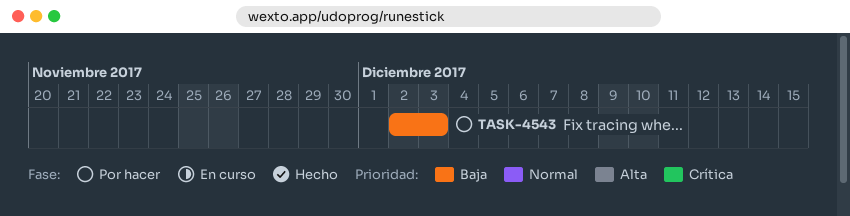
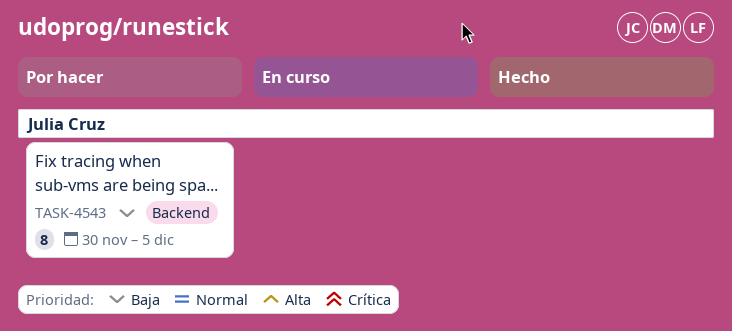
TASK-4543, start: Dec 2 -> Nov 30
TASK-4543, due: Dec 3 -> Dec 5

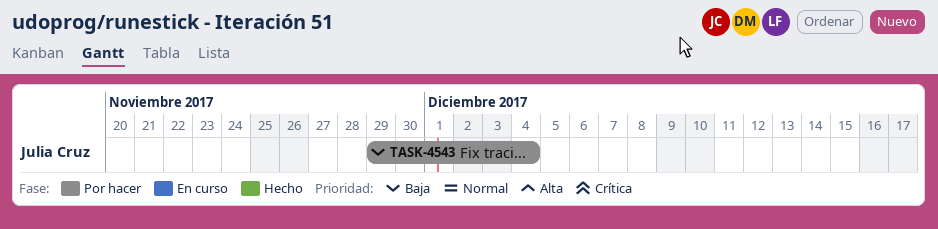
TASK-4543, start: Nov 30 -> Nov 29
TASK-4543, due: Dec 5 -> Dec 4

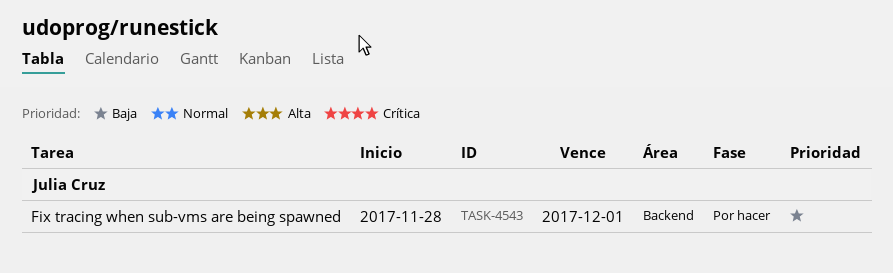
TASK-4543, start: Nov 29 -> Nov 28
TASK-4543, due: Dec 4 -> Dec 1

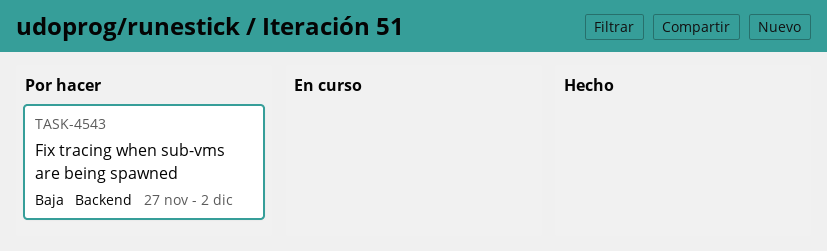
TASK-4543, start: Nov 28 -> Nov 27
TASK-4543, due: Dec 1 -> Dec 2

